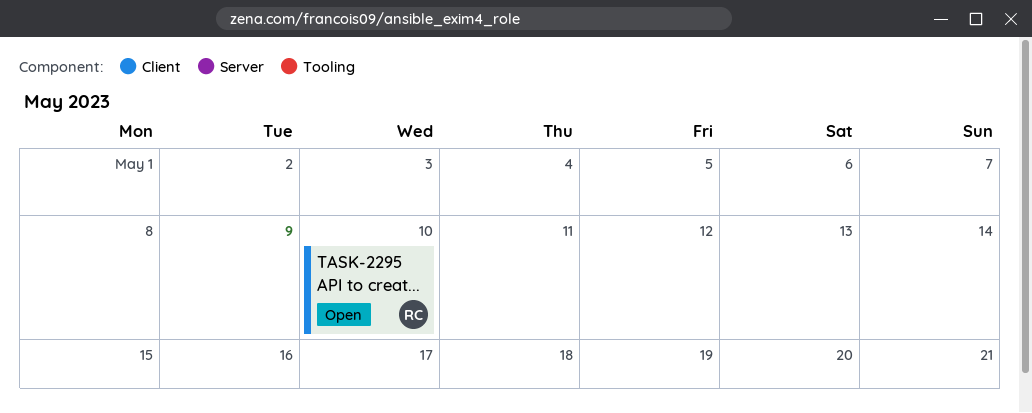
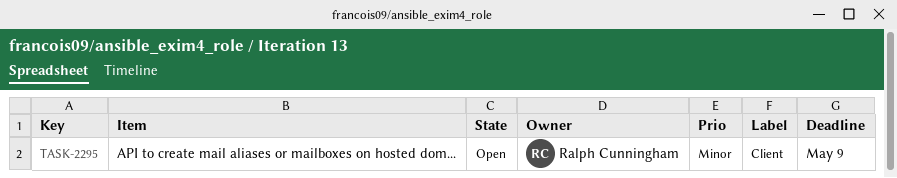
TASK-2295, due: May 10 -> May 9

